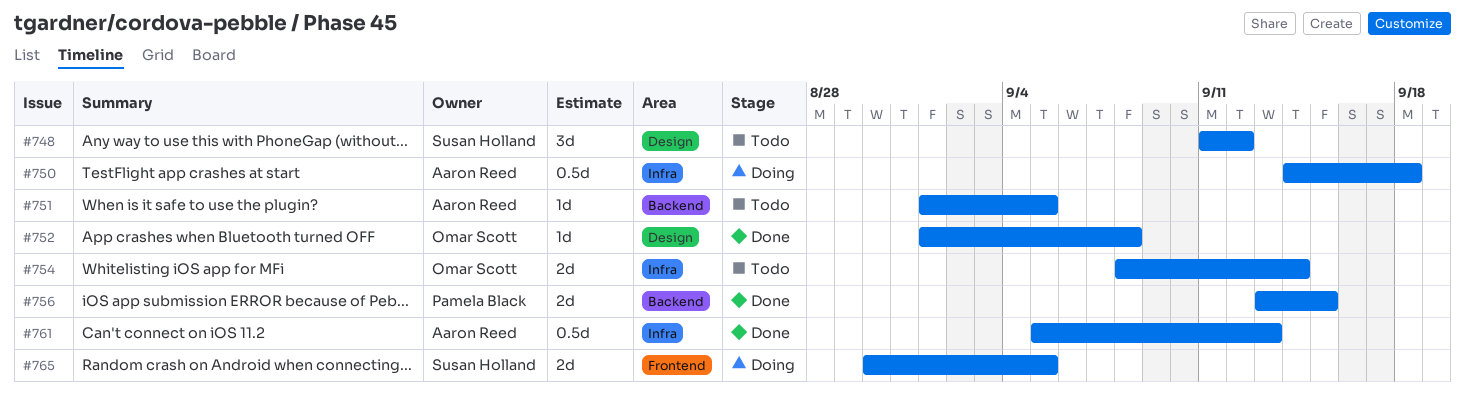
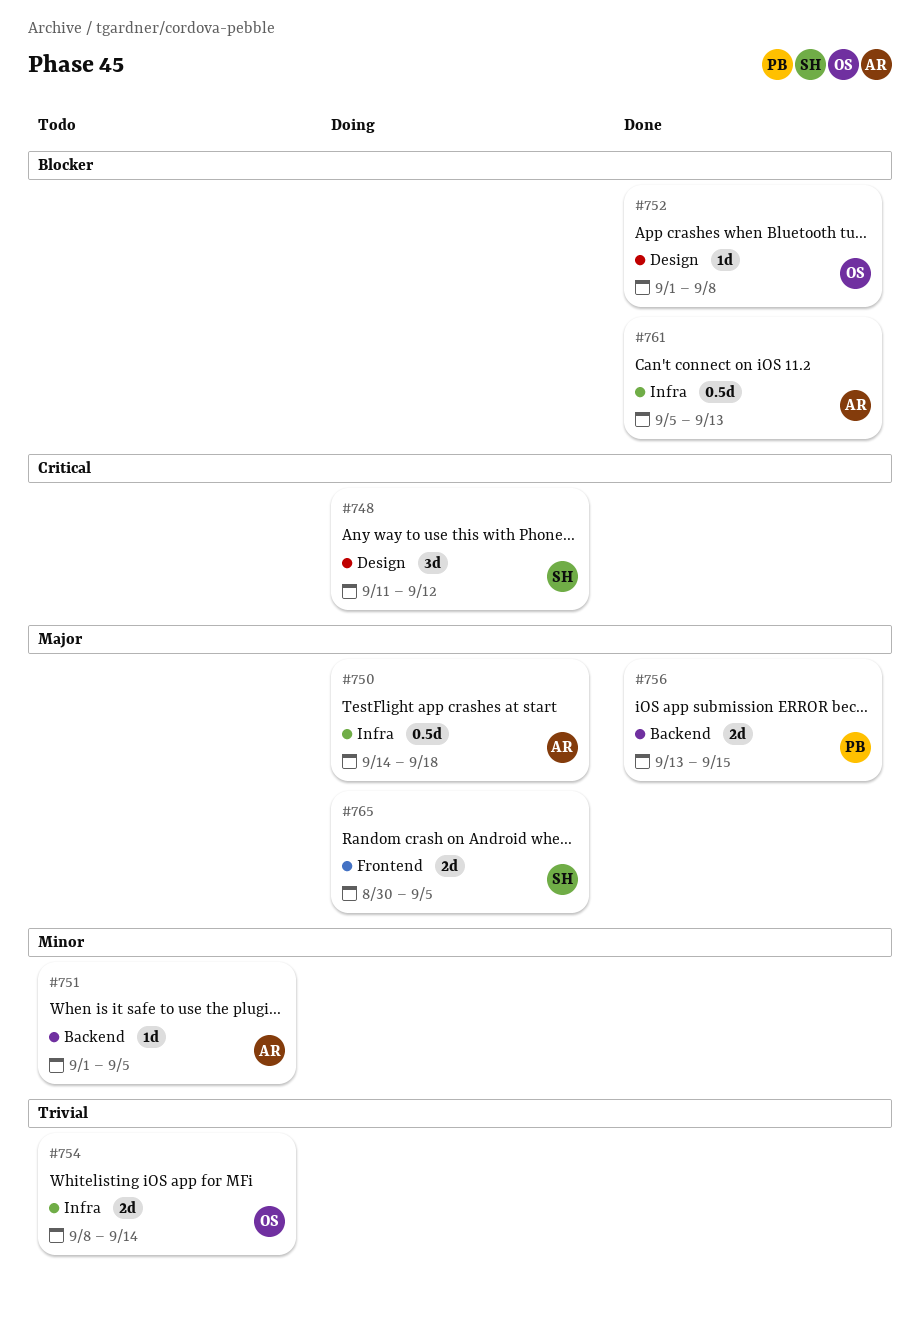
#748, status: Todo -> Doing

